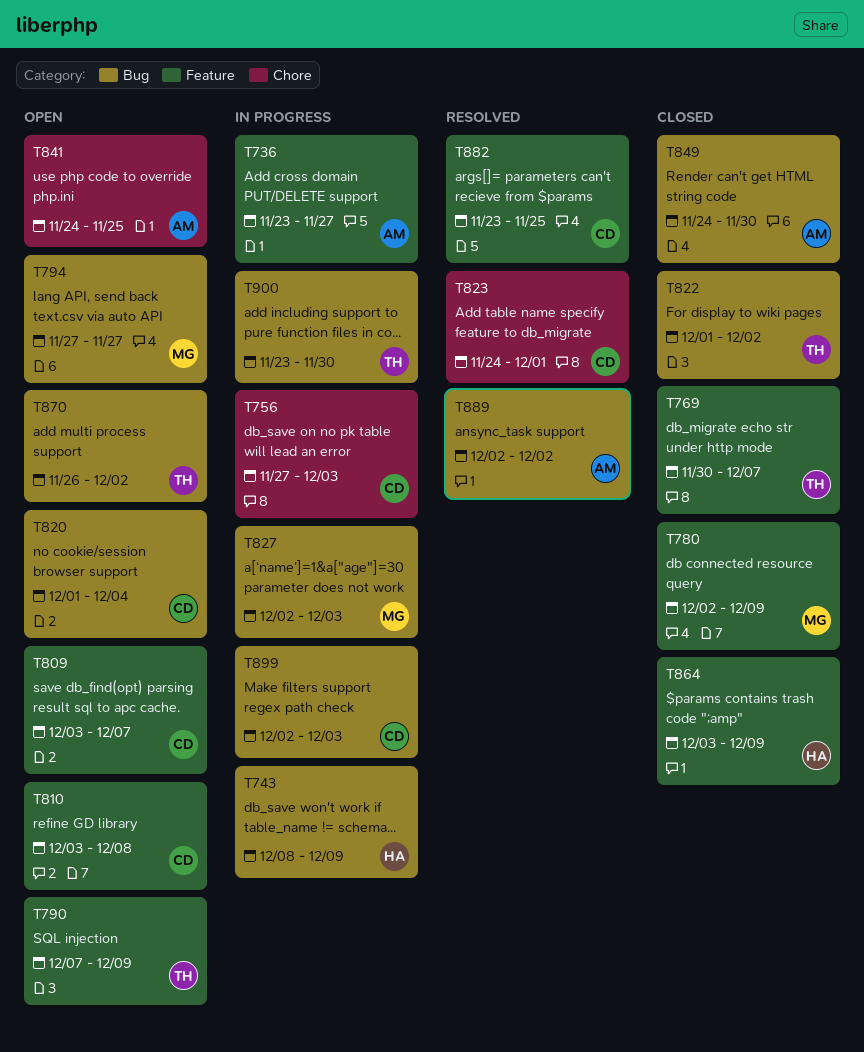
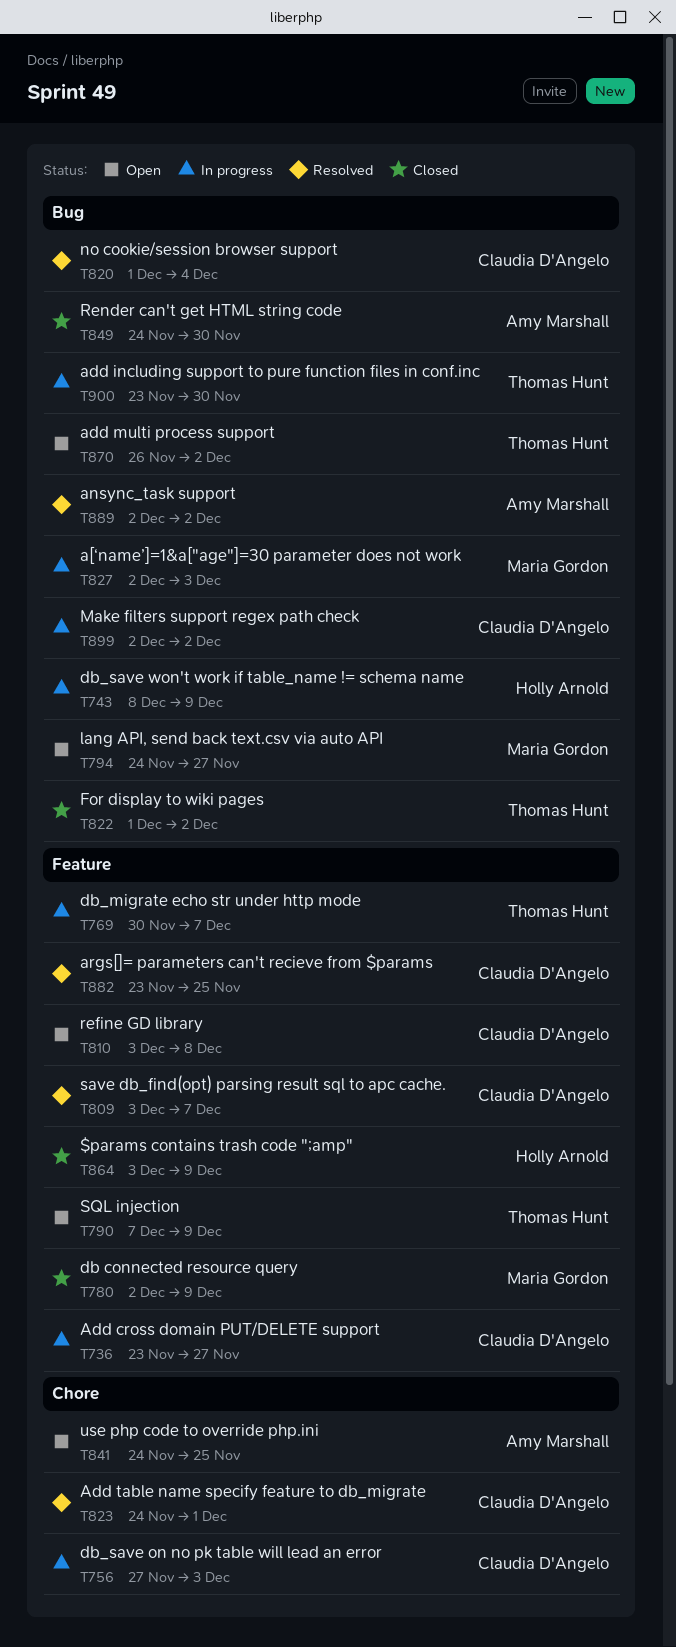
T736, owner: Amy Marshall -> Claudia D'Angelo
T769, status: Closed -> In progress
T794, start: Nov 27 -> Nov 24
T809, status: Open -> Resolved
T820, status: Open -> Resolved
T899, due: Dec 3 -> Dec 2

